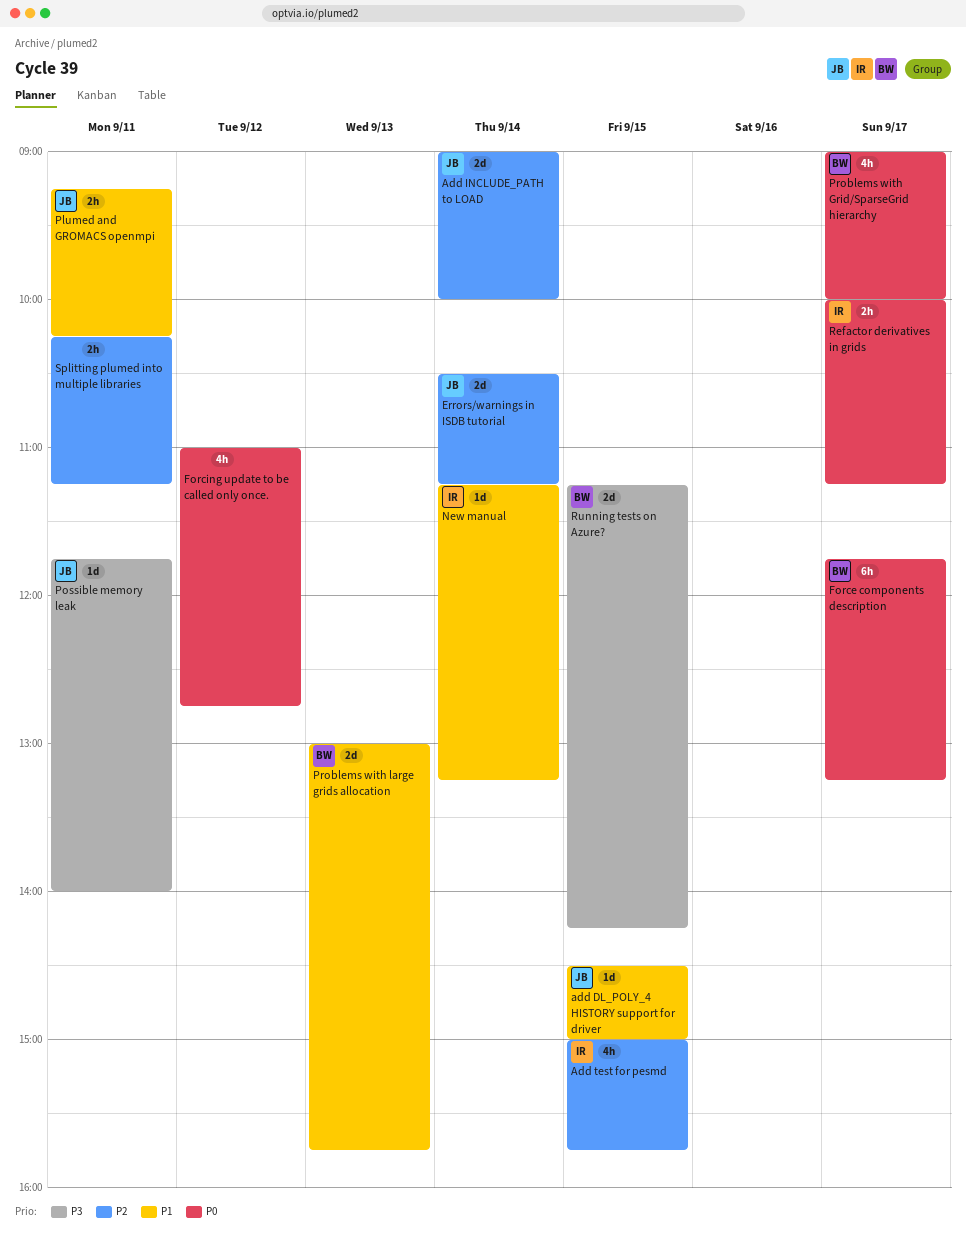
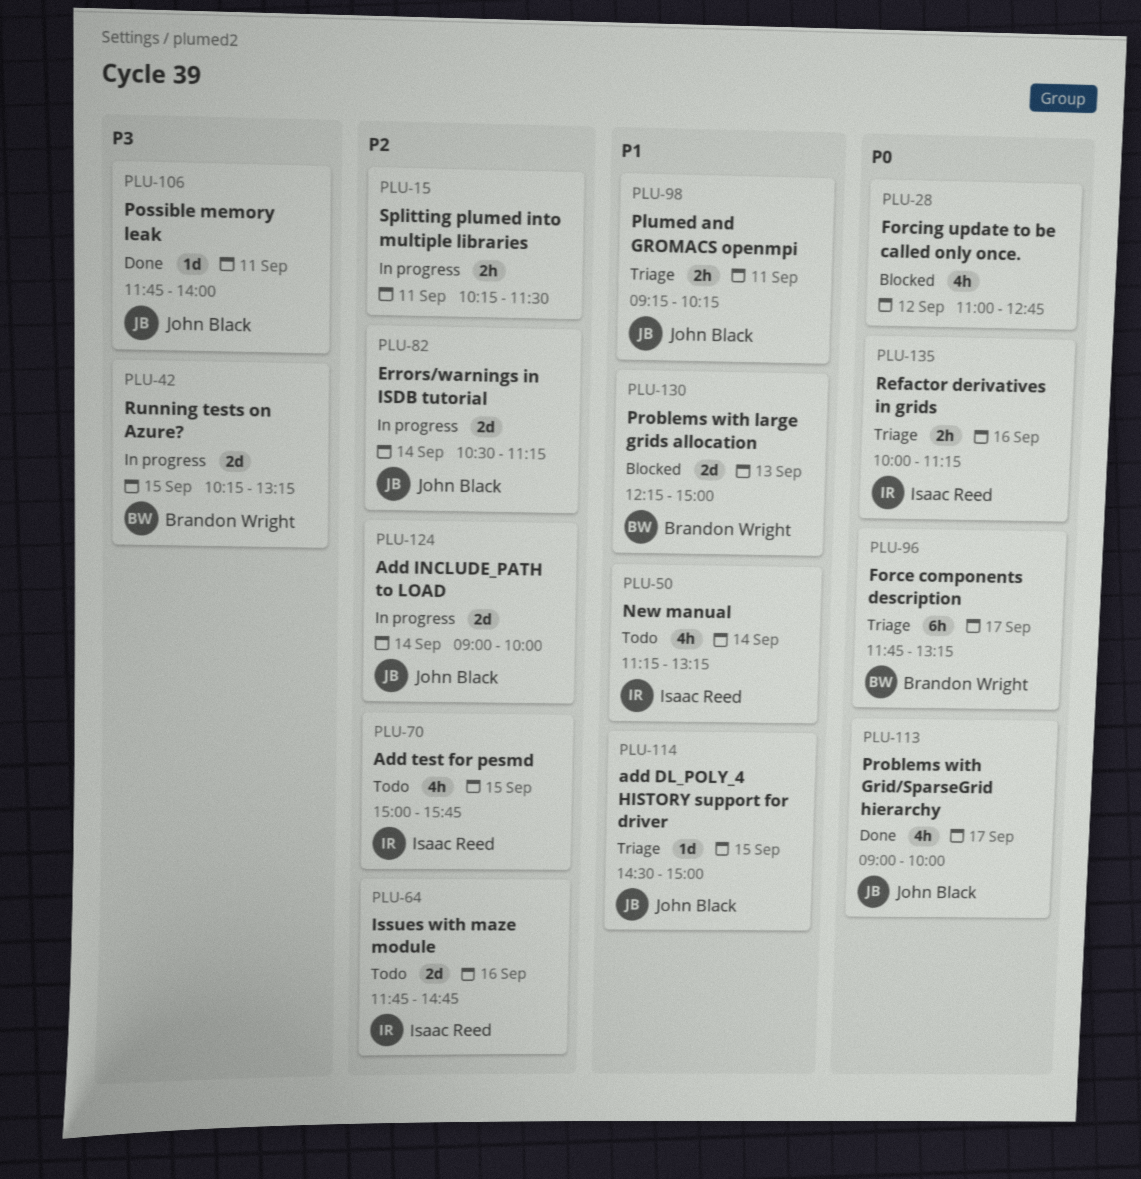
Issues with maze module: none -> present
New manual, estimate: 1d -> 4h
Problems with Grid/SparseGrid hierarchy, owner: Brandon Wright -> John Black
Problems with large grids allocation, begins: 13:00 -> 12:15
Problems with large grids allocation, ends: 15:45 -> 15:00
Refactor derivatives in grids, day: Sep 17 -> Sep 16
Running tests on Azure?, begins: 11:15 -> 10:15
Running tests on Azure?, ends: 14:15 -> 13:15
Splitting plumed into multiple libraries, ends: 11:15 -> 11:30

